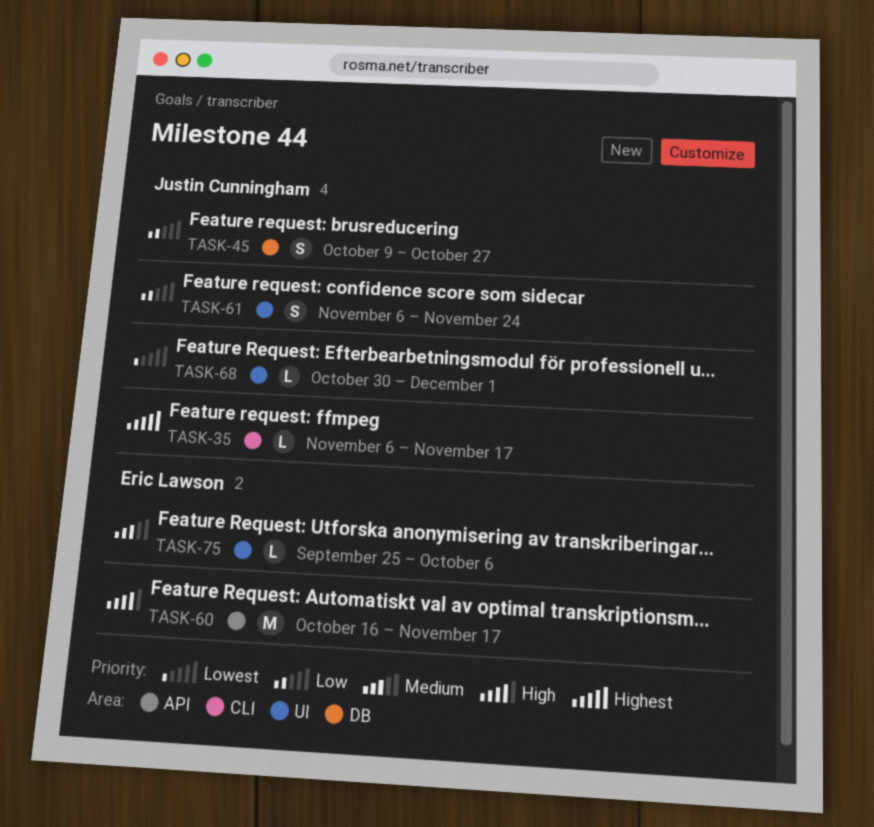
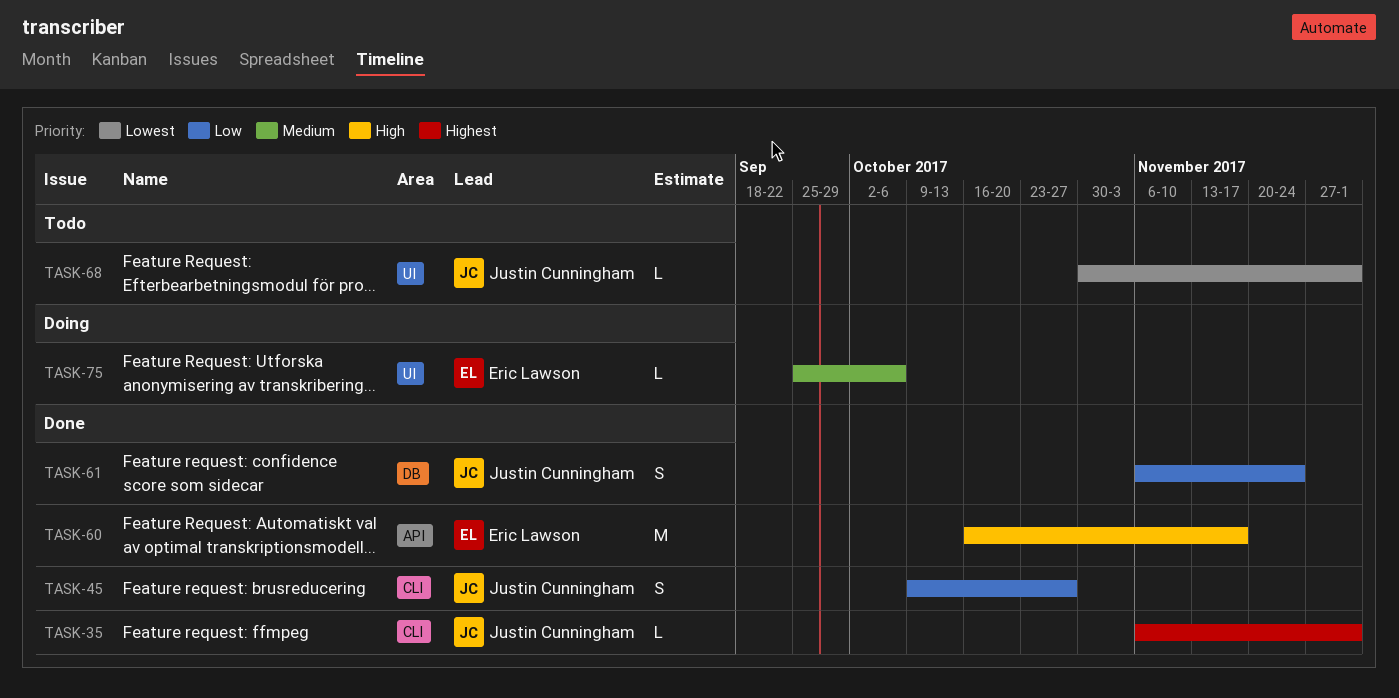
TASK-35, due: Nov 17 -> Dec 1
TASK-45, label: DB -> CLI
TASK-61, label: UI -> DB

